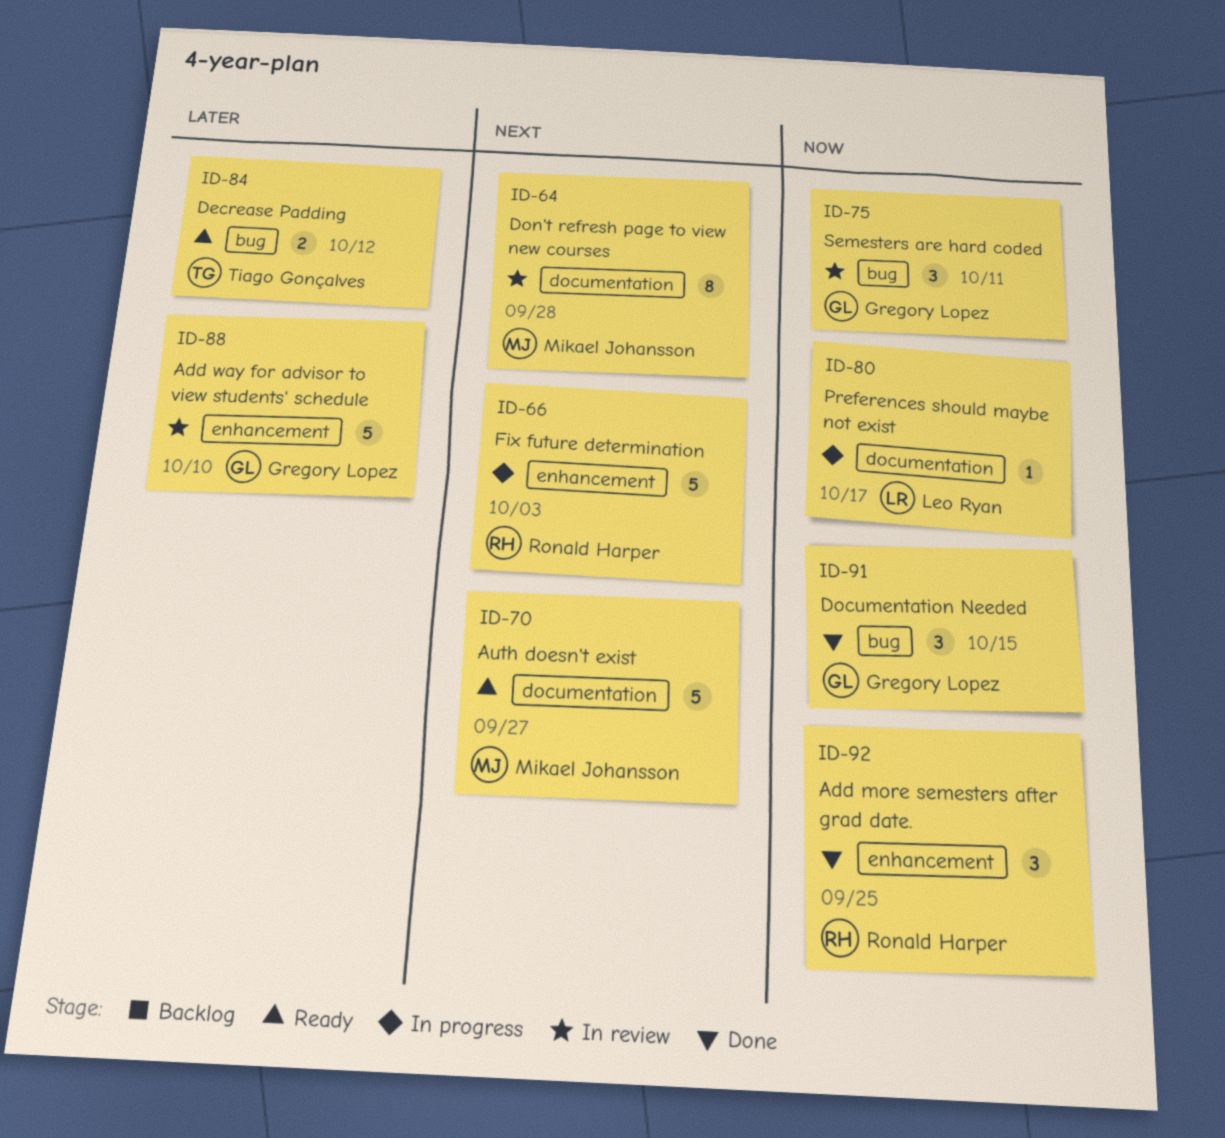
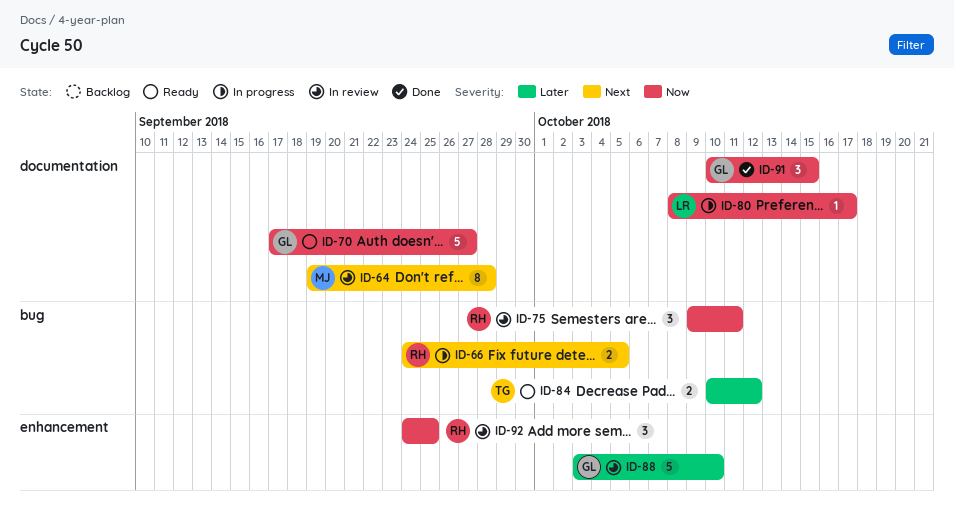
ID-66, label: enhancement -> bug
ID-66, estimate: 5 -> 2
ID-66, due: Oct 3 -> Oct 5
ID-70, owner: Mikael Johansson -> Gregory Lopez
ID-70, priority: Next -> Now
ID-75, owner: Gregory Lopez -> Ronald Harper
ID-91, label: bug -> documentation
ID-92, status: Done -> In review

